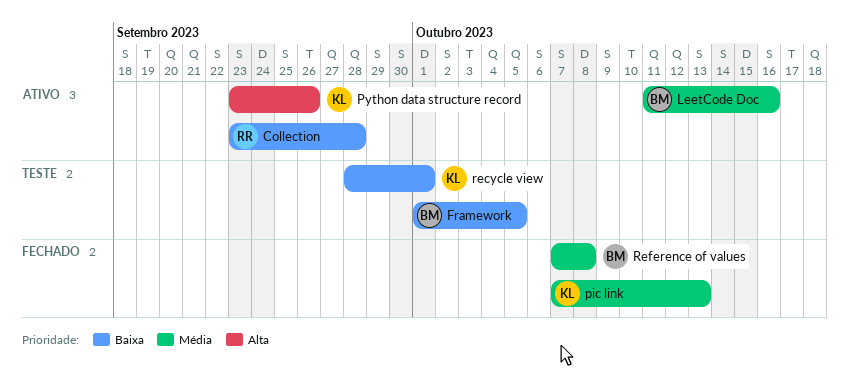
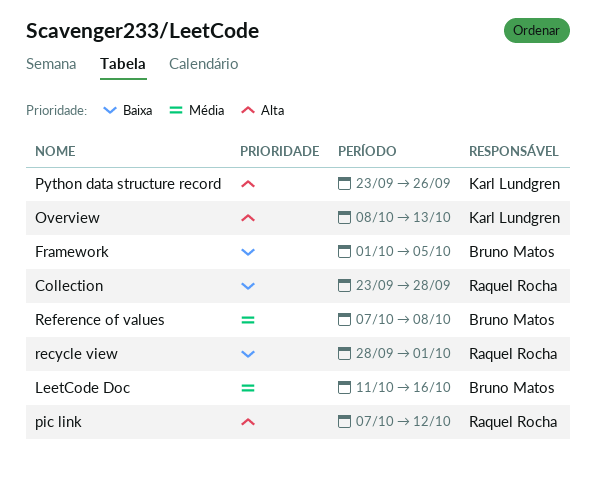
Overview: none -> present
pic link, owner: Karl Lundgren -> Raquel Rocha
pic link, priority: Média -> Alta
pic link, due: Oct 13 -> Oct 12
recycle view, owner: Karl Lundgren -> Raquel Rocha

